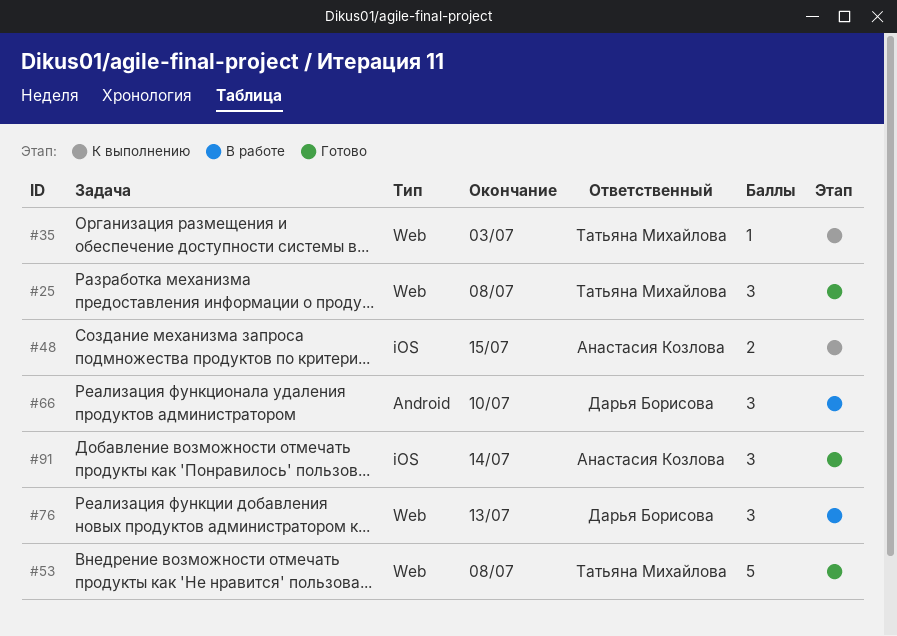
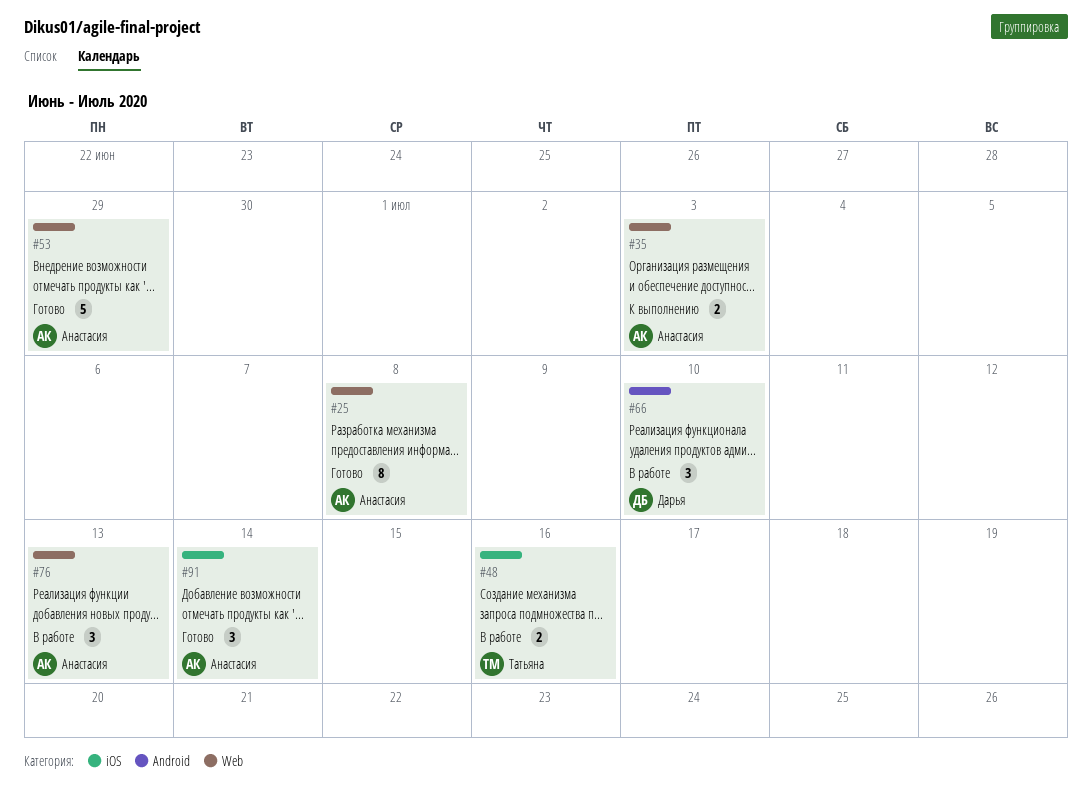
#25, owner: Татьяна Михайлова -> Анастасия Козлова
#25, estimate: 3 -> 8
#35, owner: Татьяна Михайлова -> Анастасия Козлова
#35, estimate: 1 -> 2
#48, status: К выполнению -> В работе
#48, owner: Анастасия Козлова -> Татьяна Михайлова
#48, due: Jul 15 -> Jul 16
#53, owner: Татьяна Михайлова -> Анастасия Козлова
#53, due: Jul 8 -> Jun 29
#76, owner: Дарья Борисова -> Анастасия Козлова

